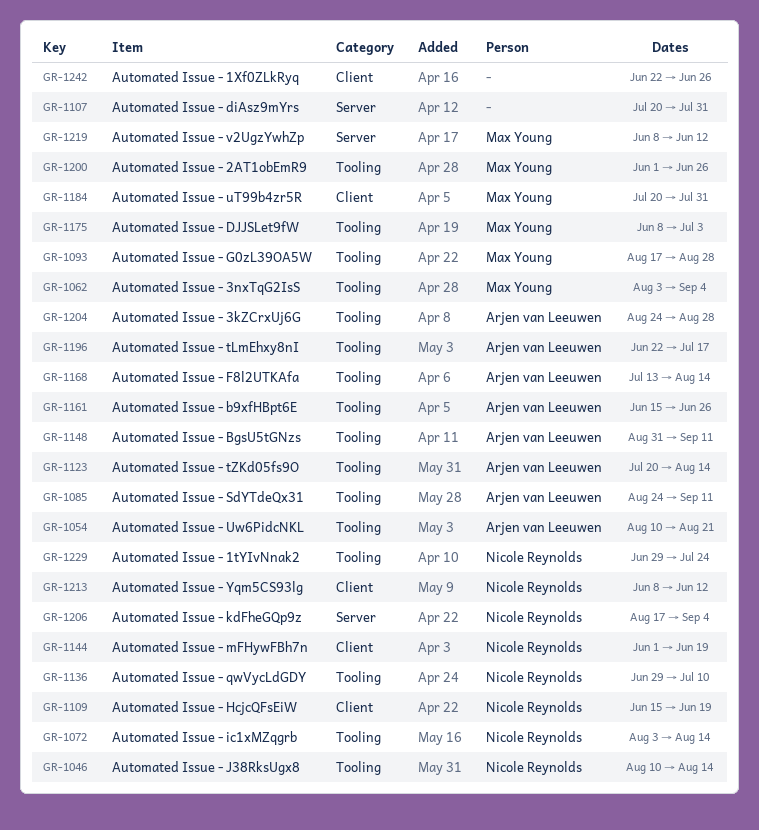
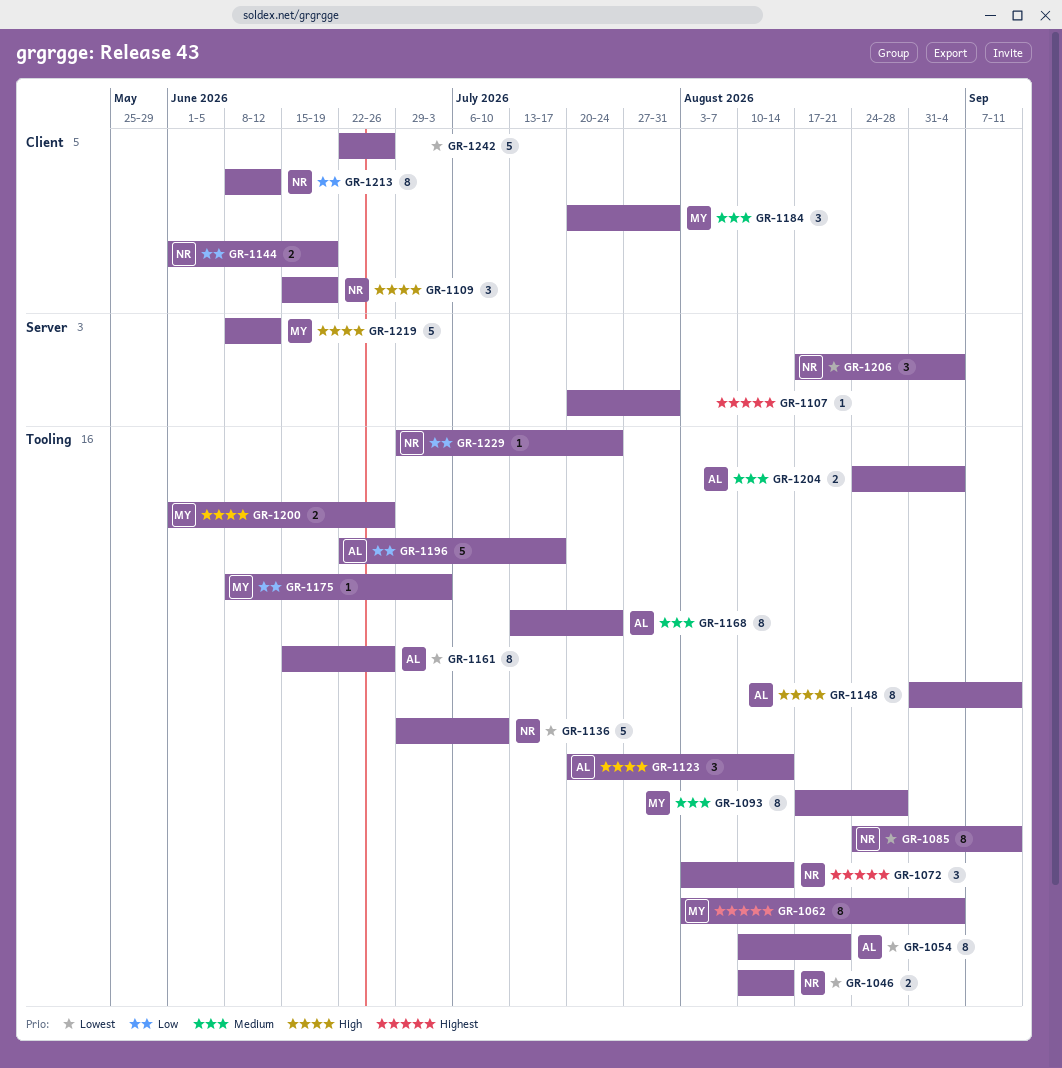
GR-1085, owner: Arjen van Leeuwen -> Nicole Reynolds
GR-1168, due: Aug 14 -> Jul 24
GR-1204, due: Aug 28 -> Sep 4

